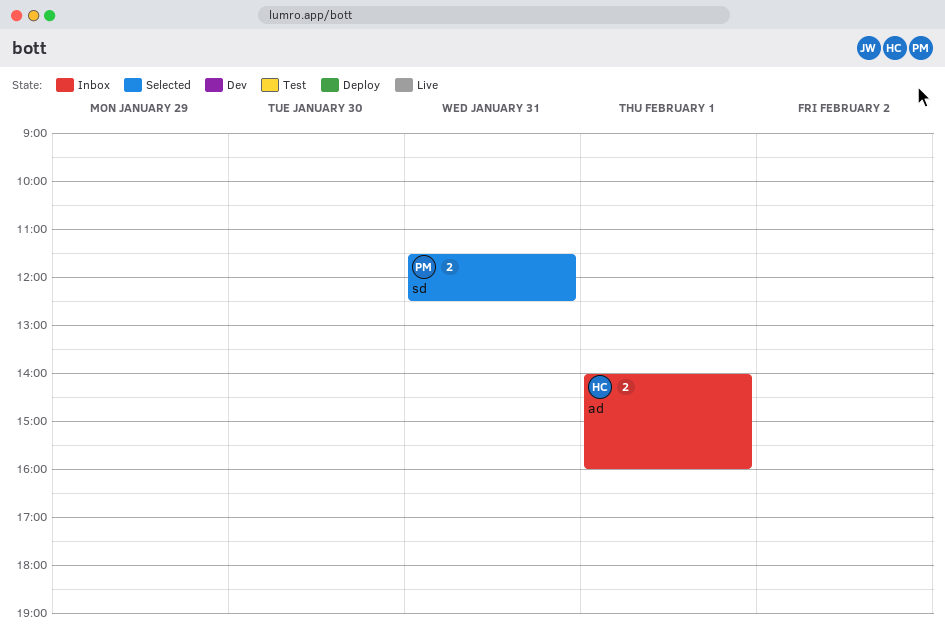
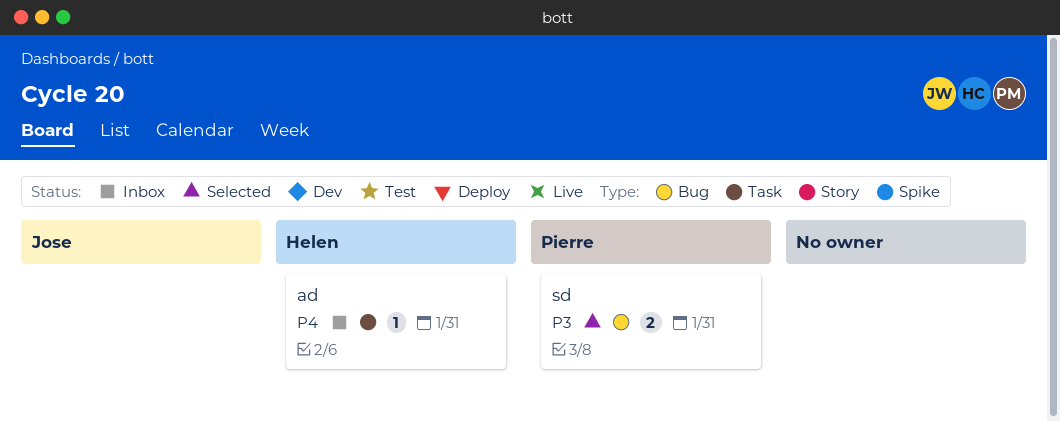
ad, estimate: 2 -> 1
ad, day: Feb 1 -> Jan 31

